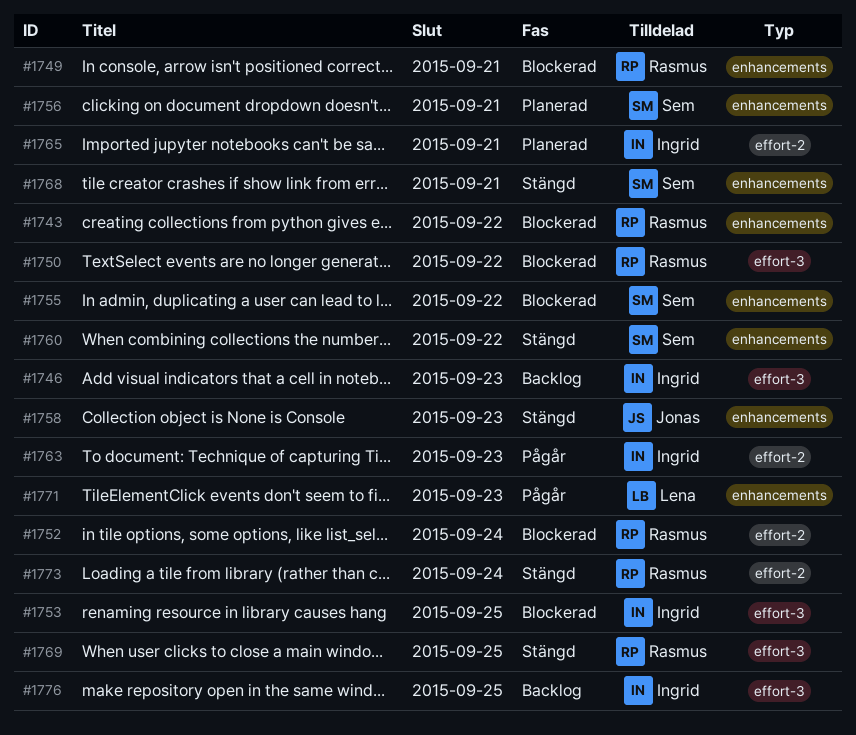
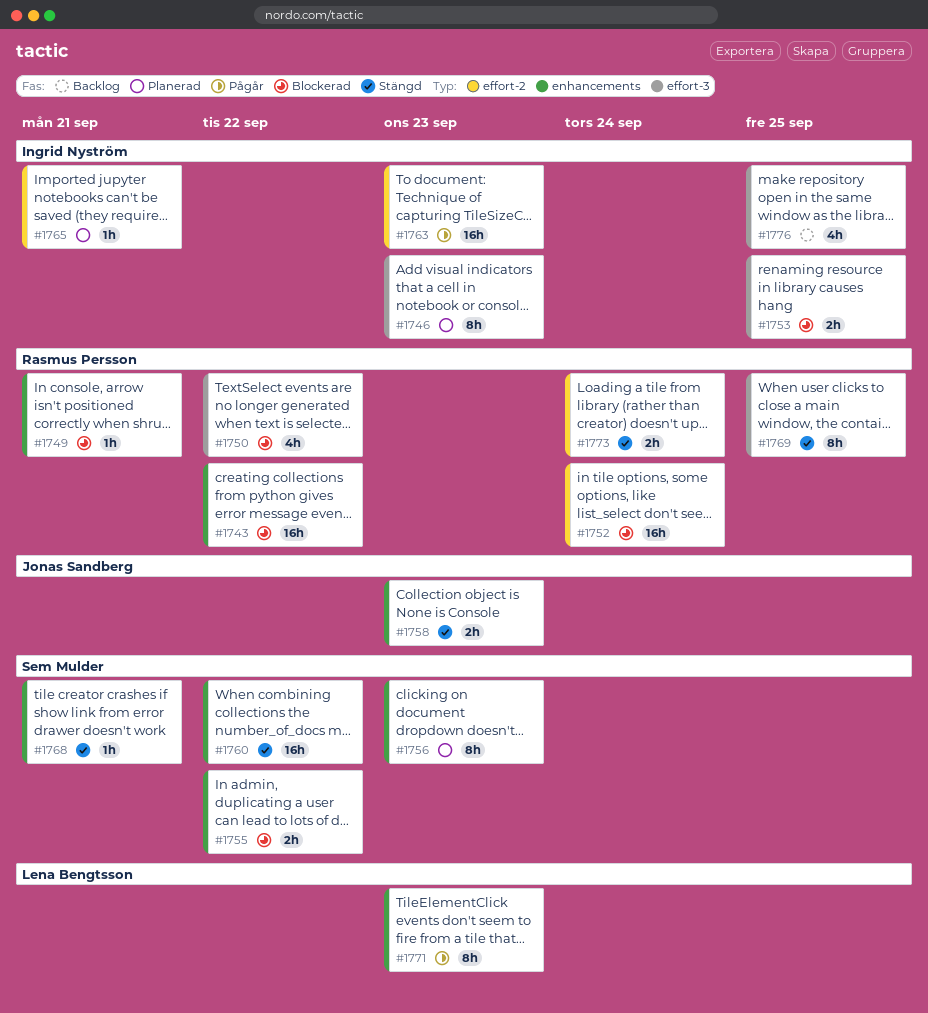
#1746, status: Backlog -> Planerad
#1756, due: Sep 21 -> Sep 23

